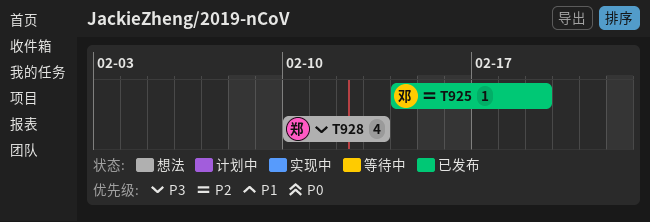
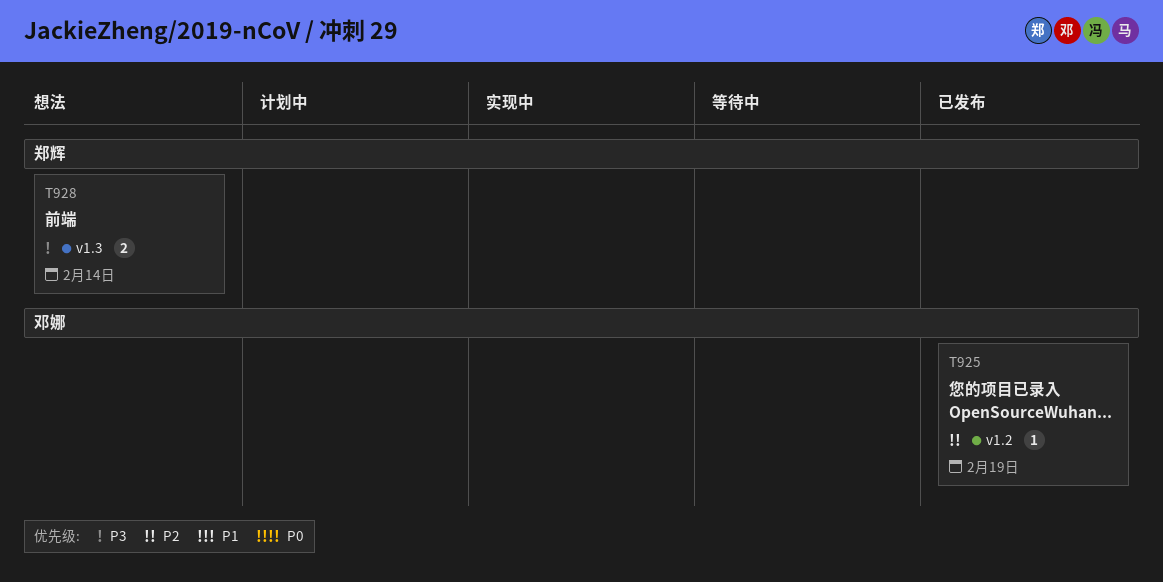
T928, estimate: 4 -> 2
T928, due: Feb 13 -> Feb 14

